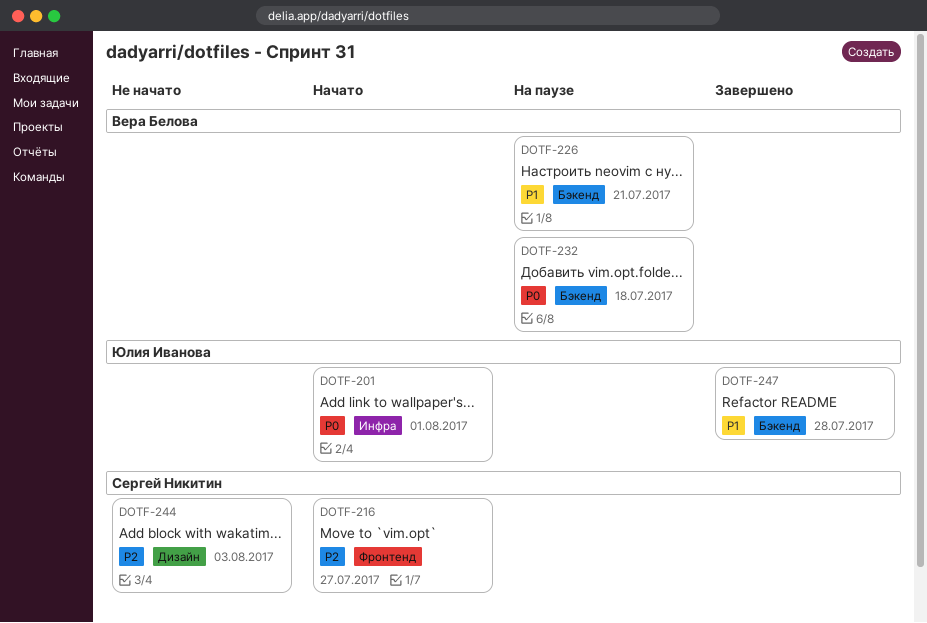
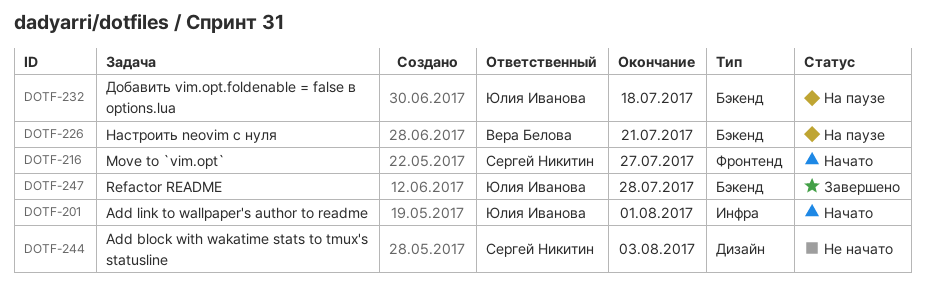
DOTF-232, owner: Вера Белова -> Юлия Иванова

